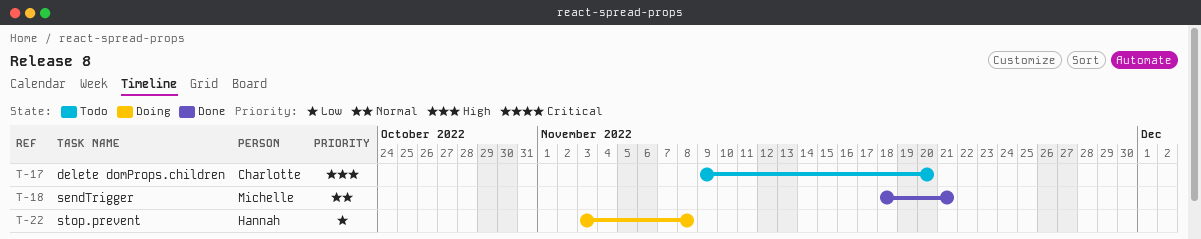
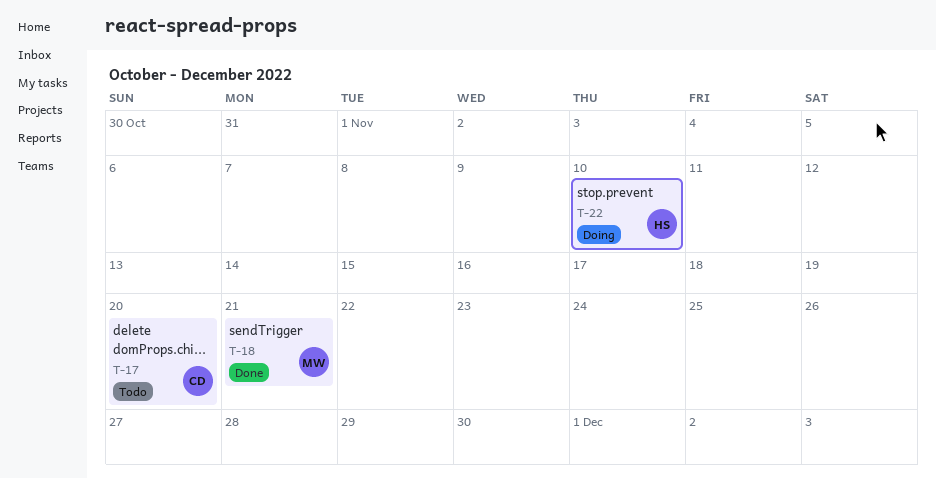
T-22, due: Nov 8 -> Nov 10

